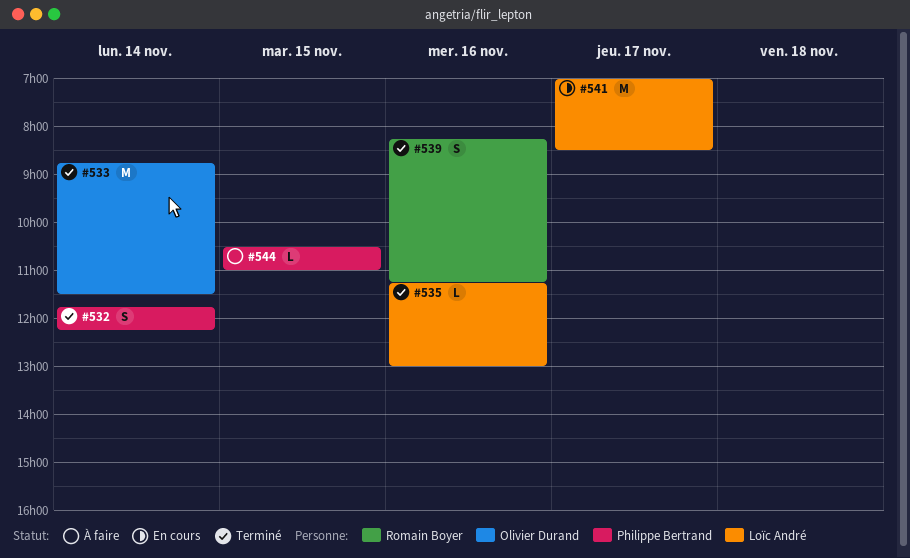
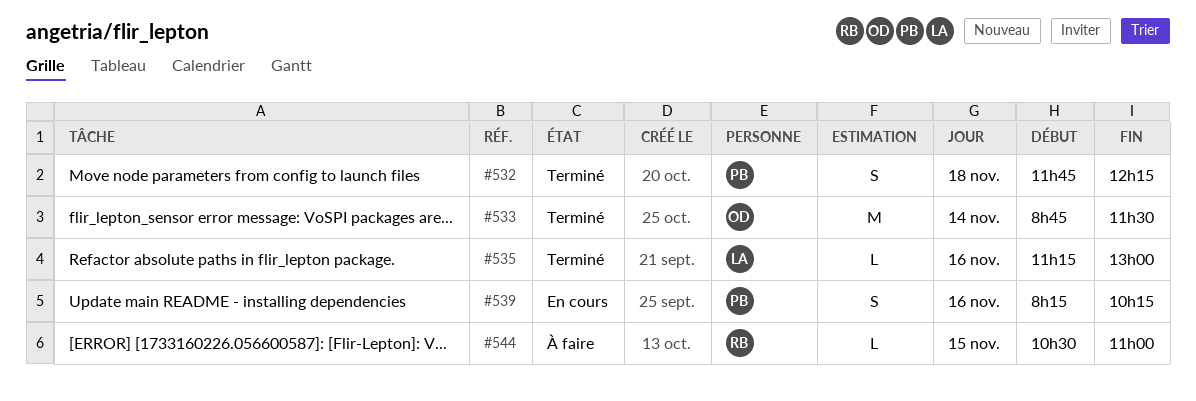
#532, day: Nov 14 -> Nov 18
#539, status: Terminé -> En cours
#539, owner: Romain Boyer -> Philippe Bertrand
#539, ends: 11:15 -> 10:15
#541: present -> none
#544, owner: Philippe Bertrand -> Romain Boyer

